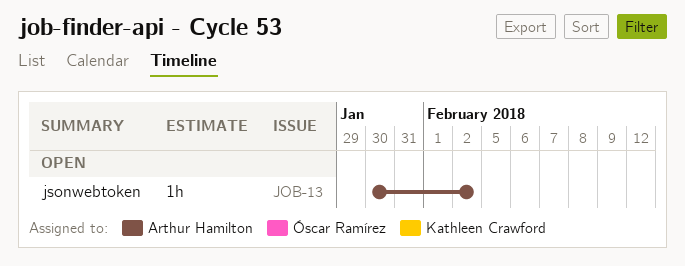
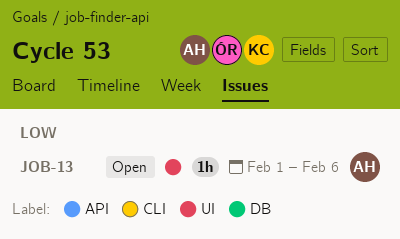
JOB-13, start: Jan 30 -> Feb 1
JOB-13, due: Feb 2 -> Feb 6

